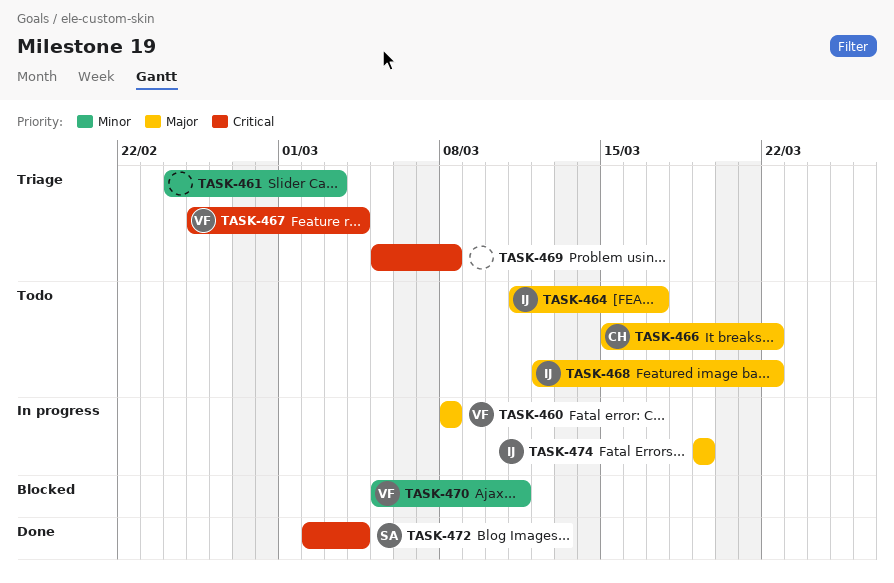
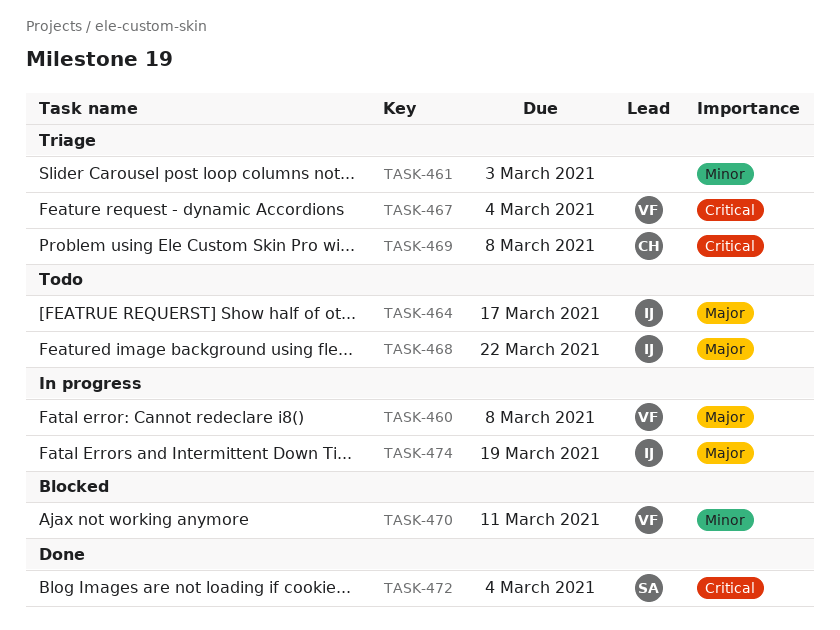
TASK-466: present -> none
TASK-469, owner: none -> CH

